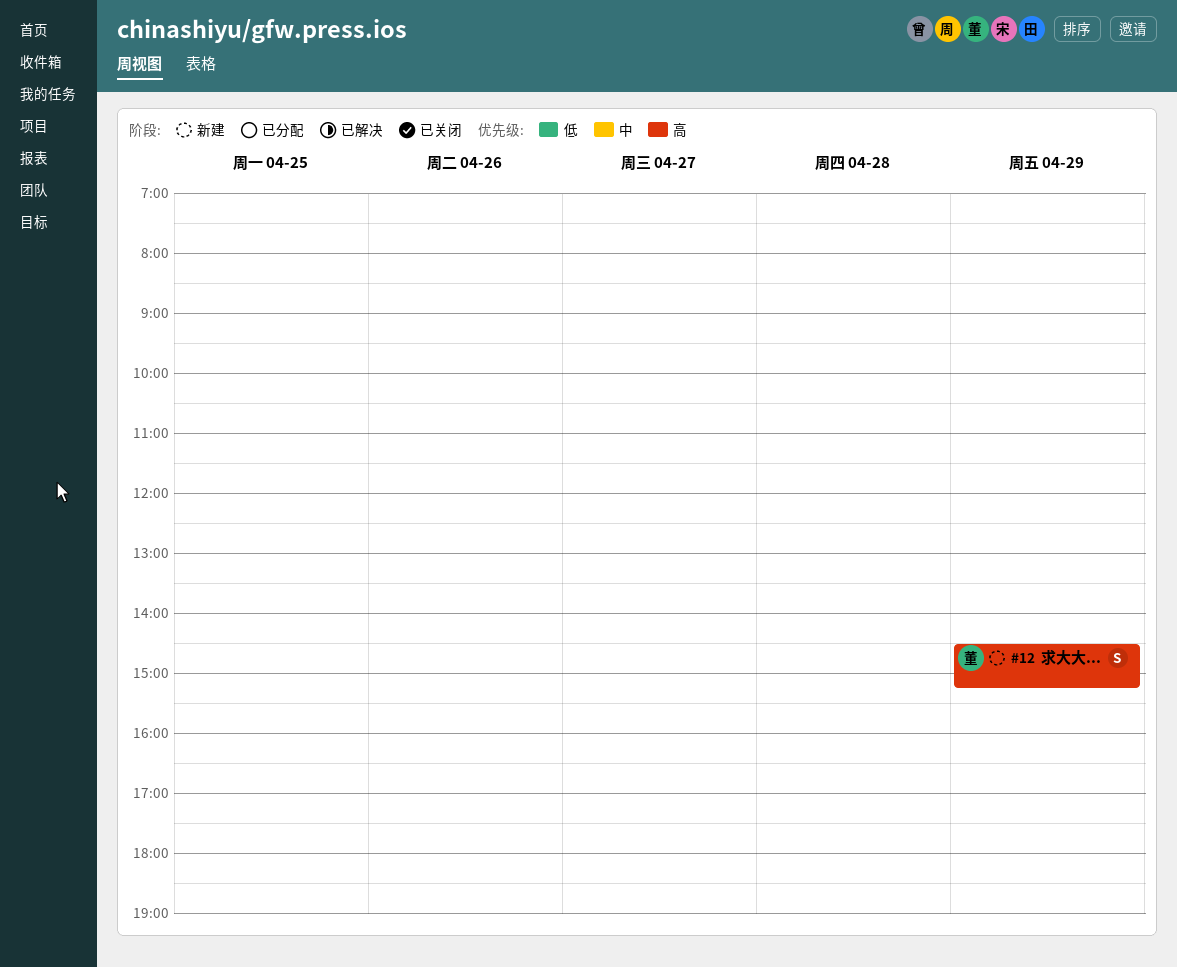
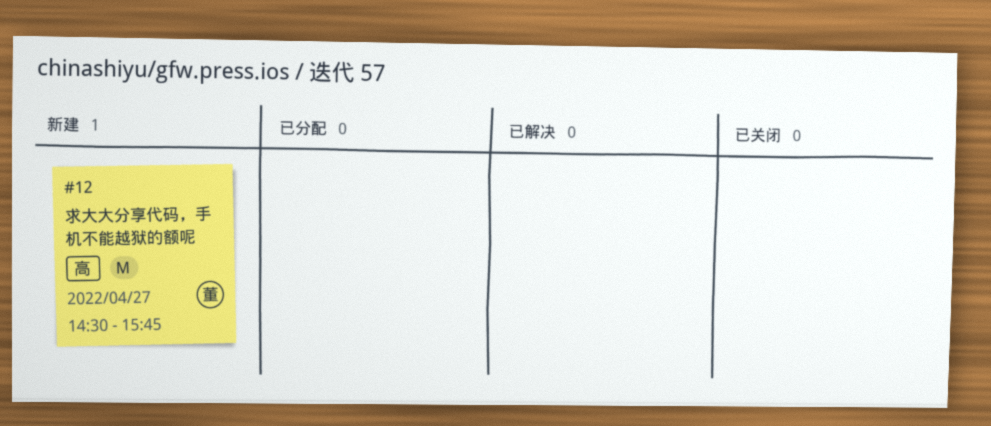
#12, estimate: S -> M
#12, day: Apr 29 -> Apr 27
#12, ends: 15:15 -> 15:45

